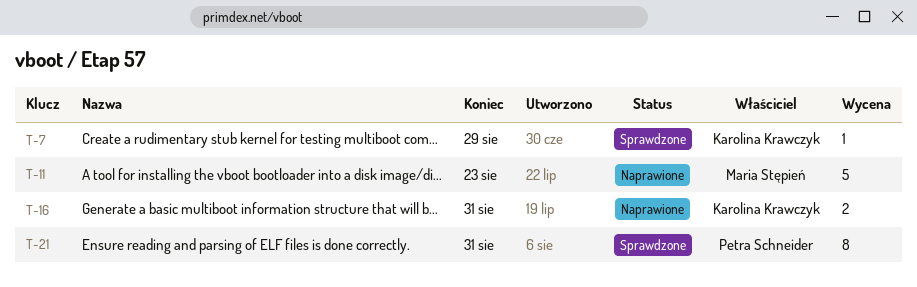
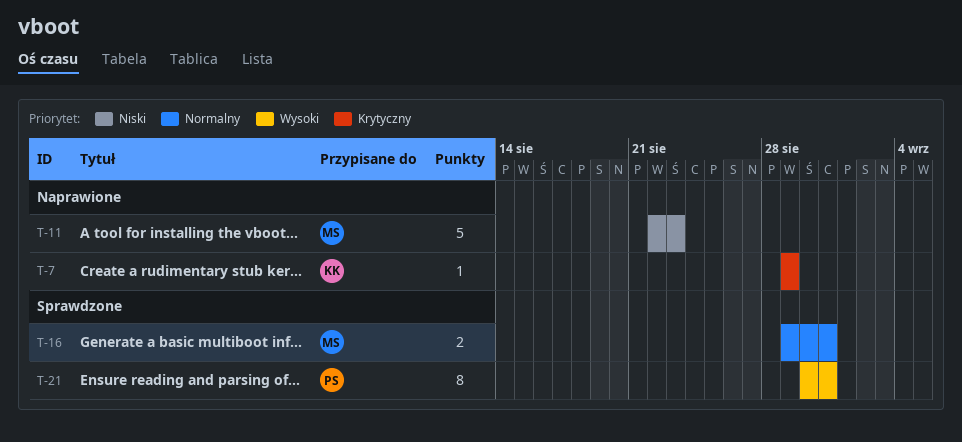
T-7, status: Sprawdzone -> Naprawione
T-16, status: Naprawione -> Sprawdzone
T-16, owner: Karolina Krawczyk -> Maria Stępień

